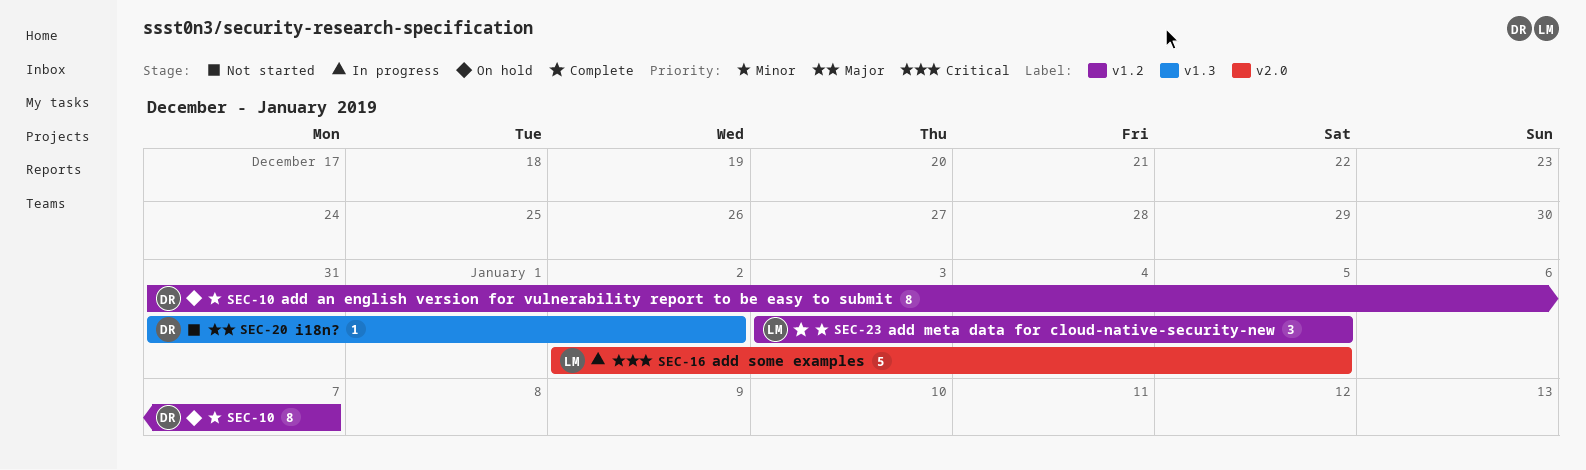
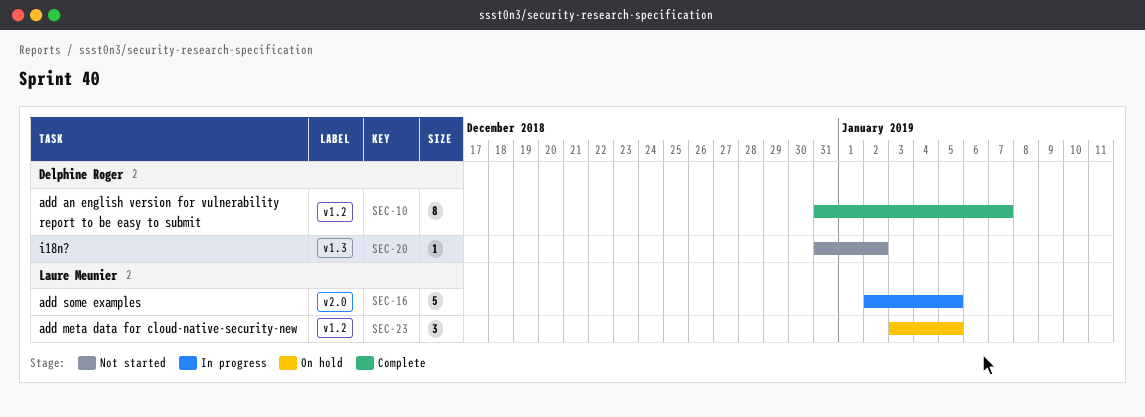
SEC-10, status: On hold -> Complete
SEC-23, status: Complete -> On hold

